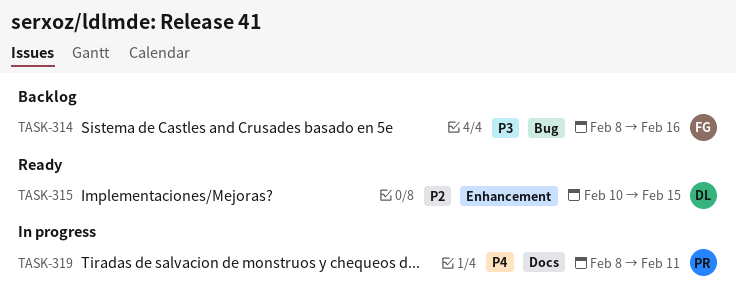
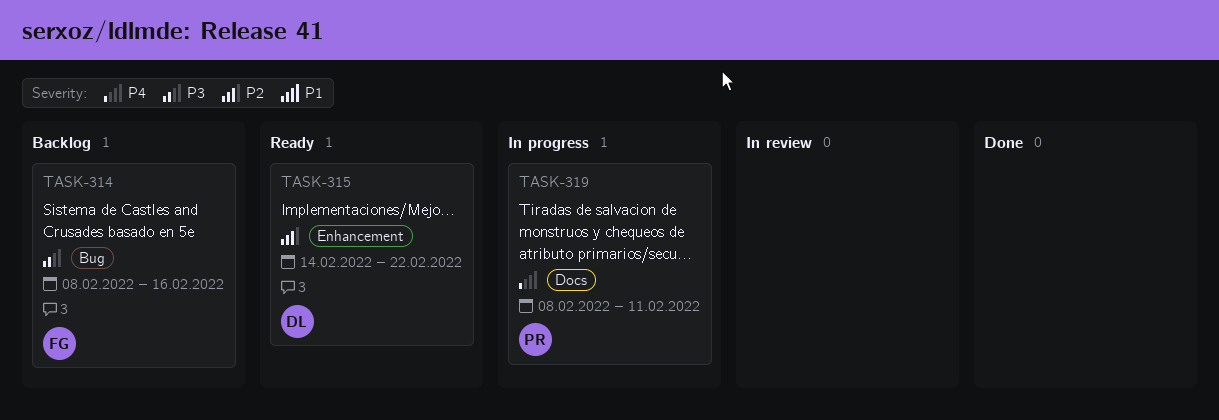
TASK-315, start: Feb 10 -> Feb 14
TASK-315, due: Feb 15 -> Feb 22

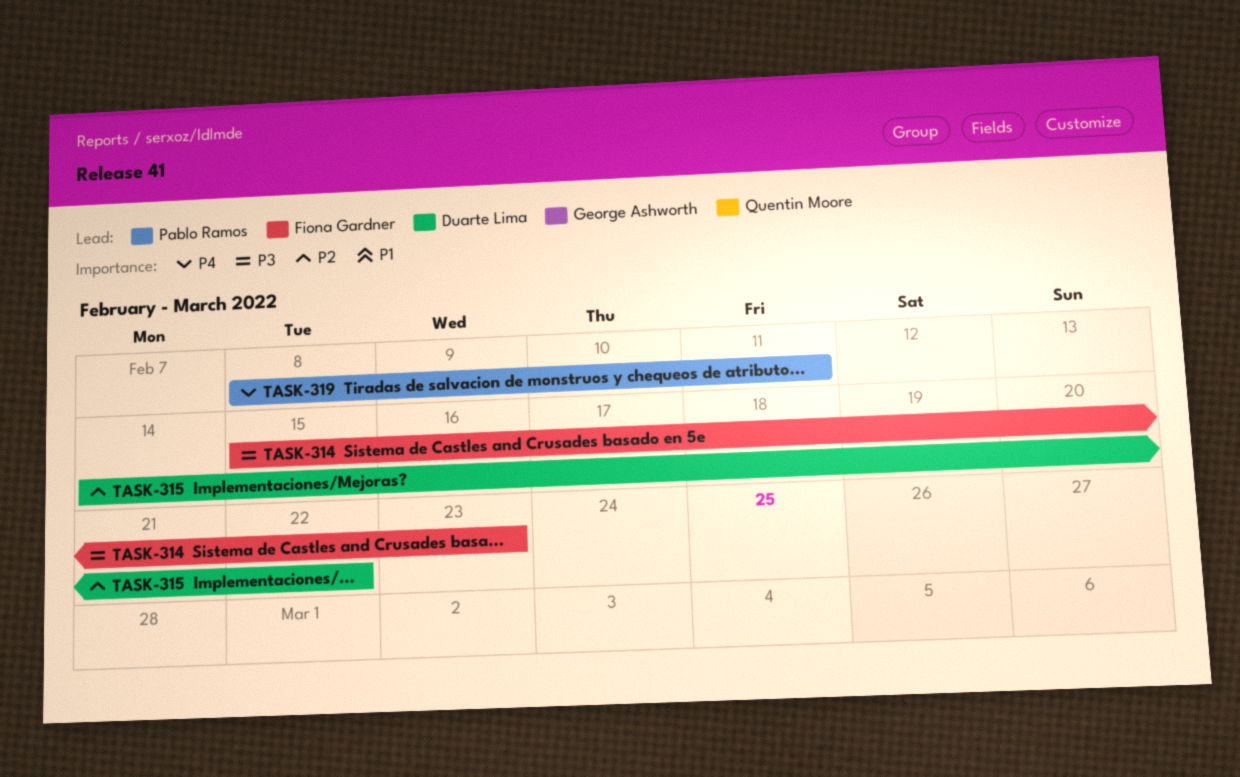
TASK-314, start: Feb 8 -> Feb 15
TASK-314, due: Feb 16 -> Feb 23

